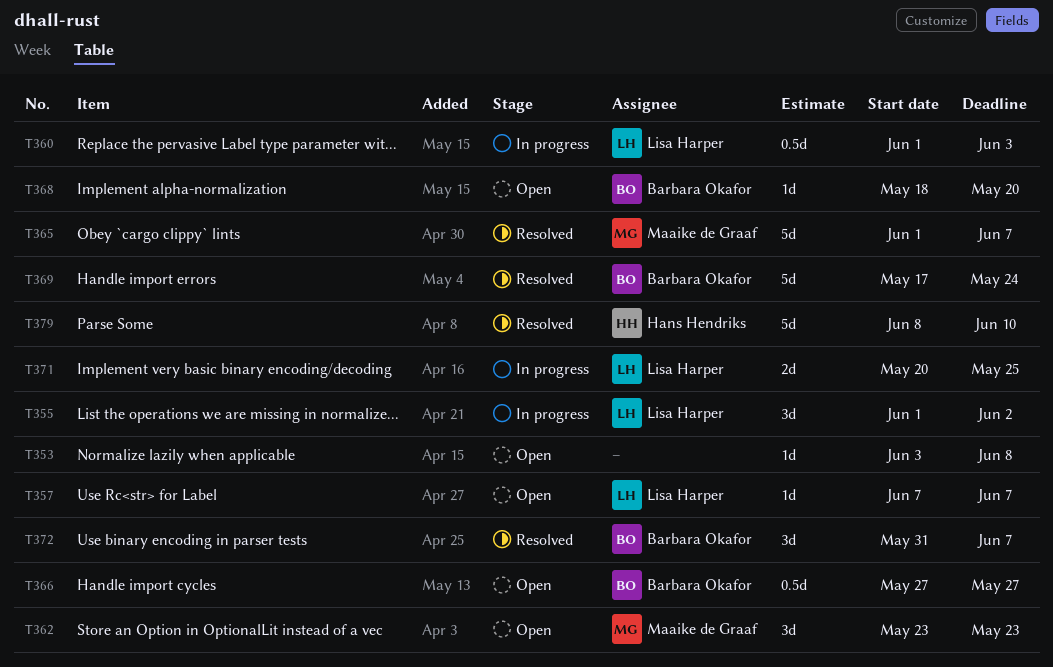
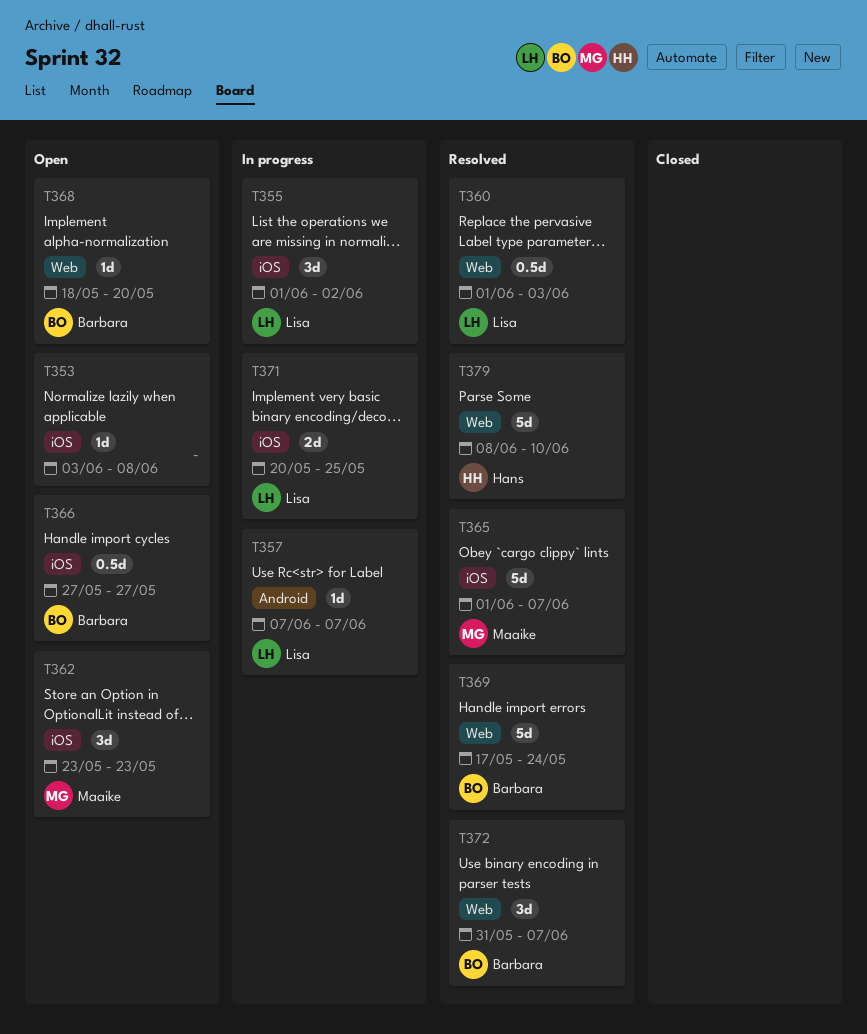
T357, status: Open -> In progress
T360, status: In progress -> Resolved

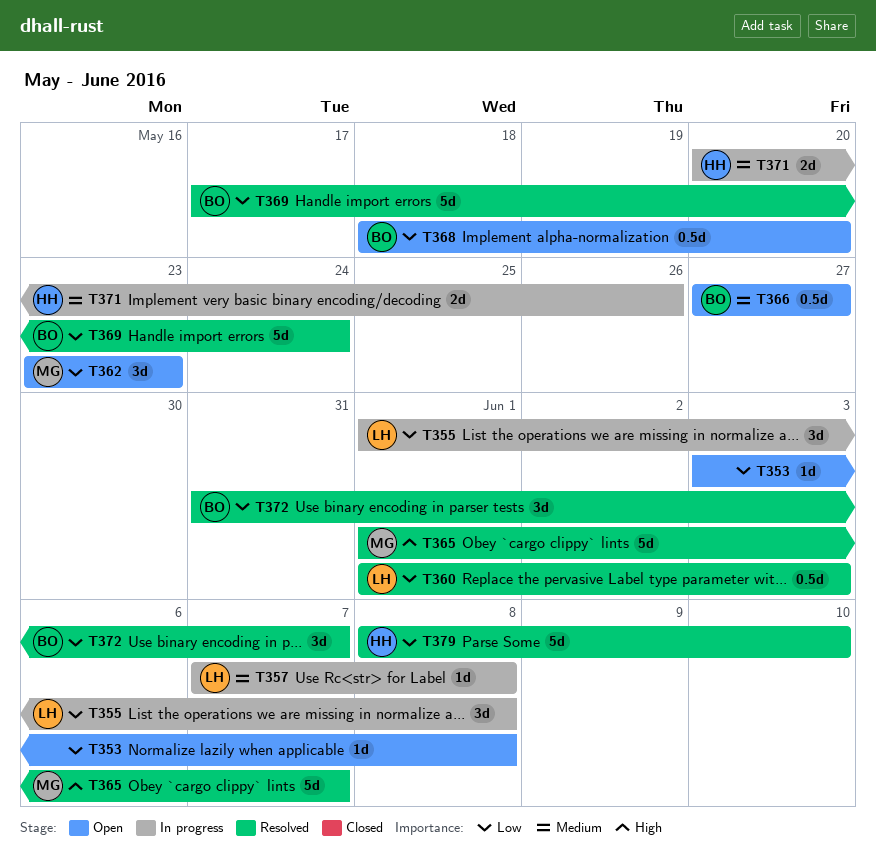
T355, due: Jun 2 -> Jun 8
T357, due: Jun 7 -> Jun 8
T368, estimate: 1d -> 0.5d
T371, owner: Lisa -> Hans
T371, due: May 25 -> May 26

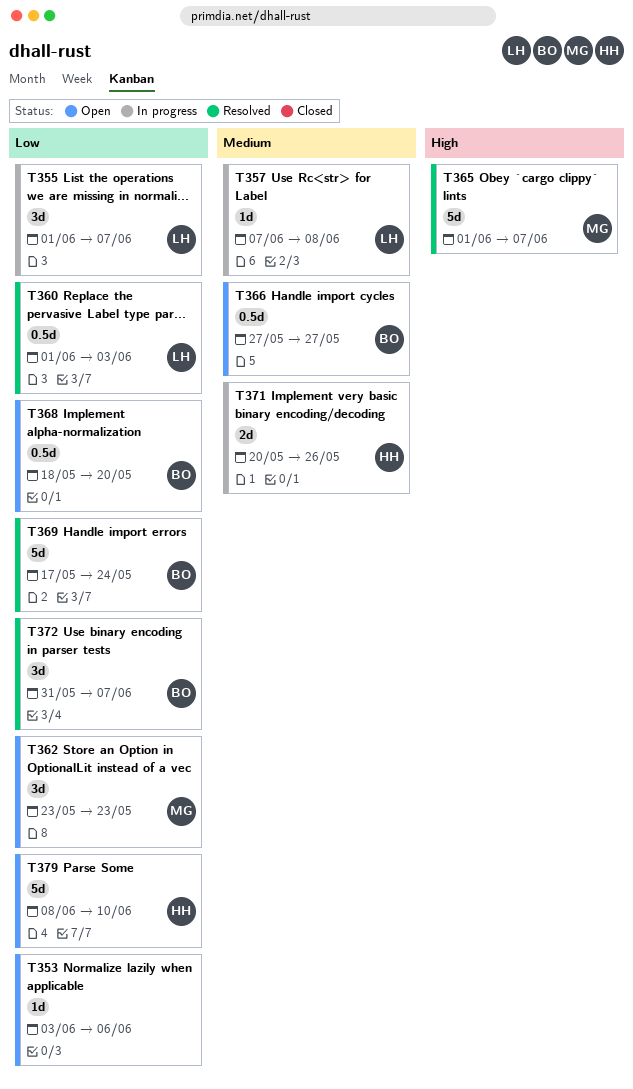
T353, due: Jun 8 -> Jun 6
T355, due: Jun 8 -> Jun 7
T379, status: Resolved -> Open

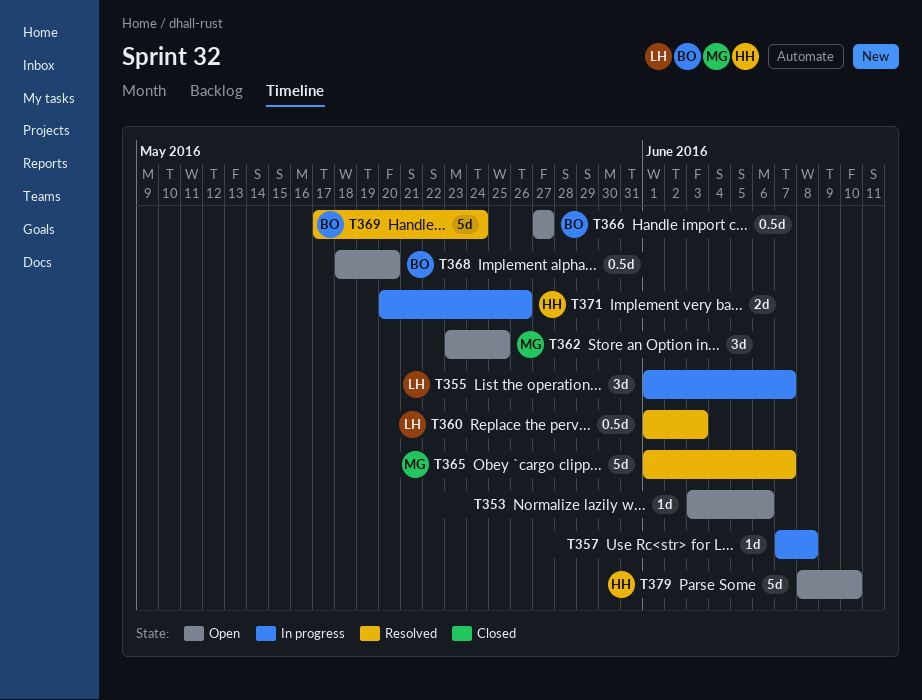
T357, owner: LH -> none
T362, due: May 23 -> May 25
T372: present -> none

